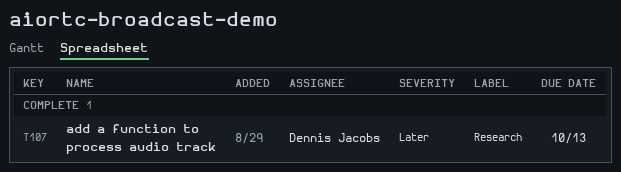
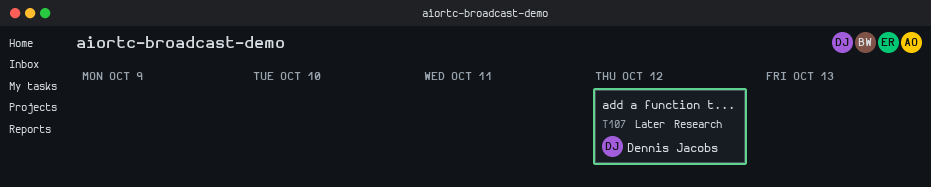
T107, due: Oct 13 -> Oct 12

